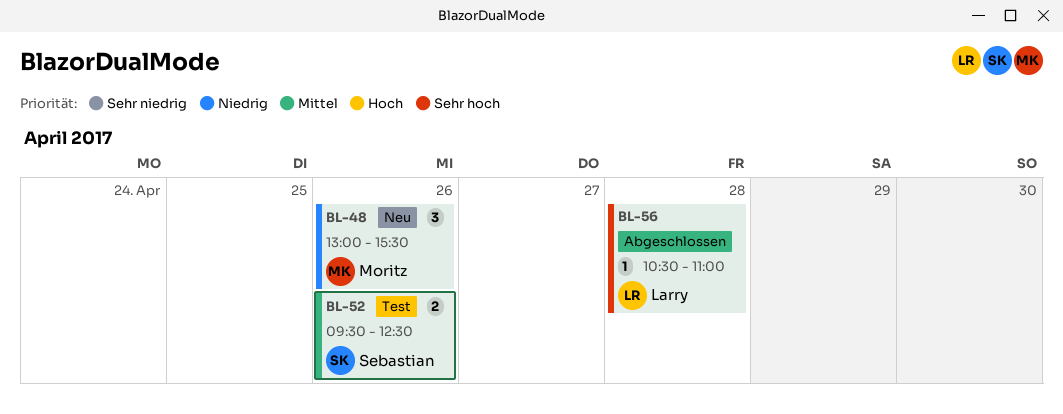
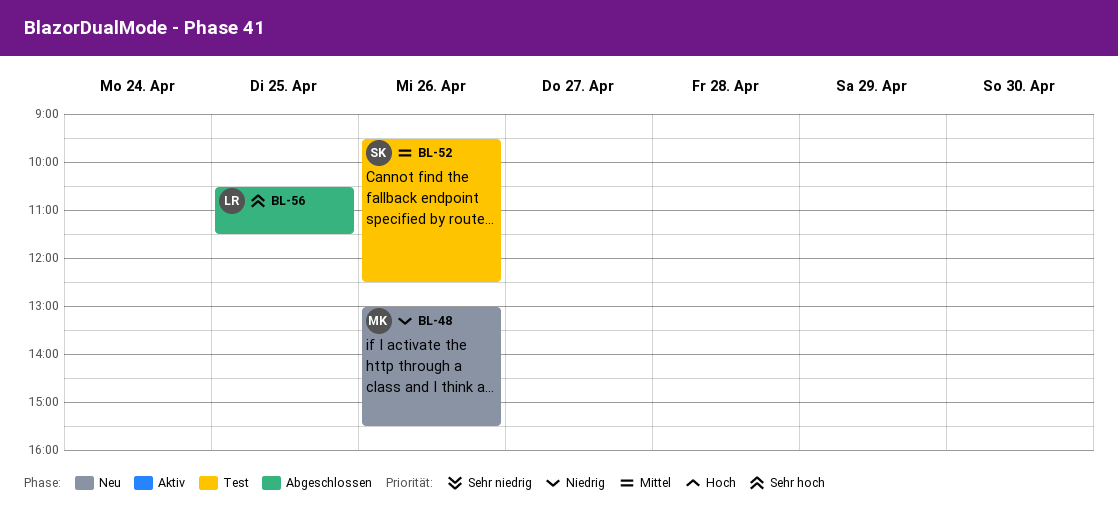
BL-56, day: Apr 28 -> Apr 25
BL-56, ends: 11:00 -> 11:30

